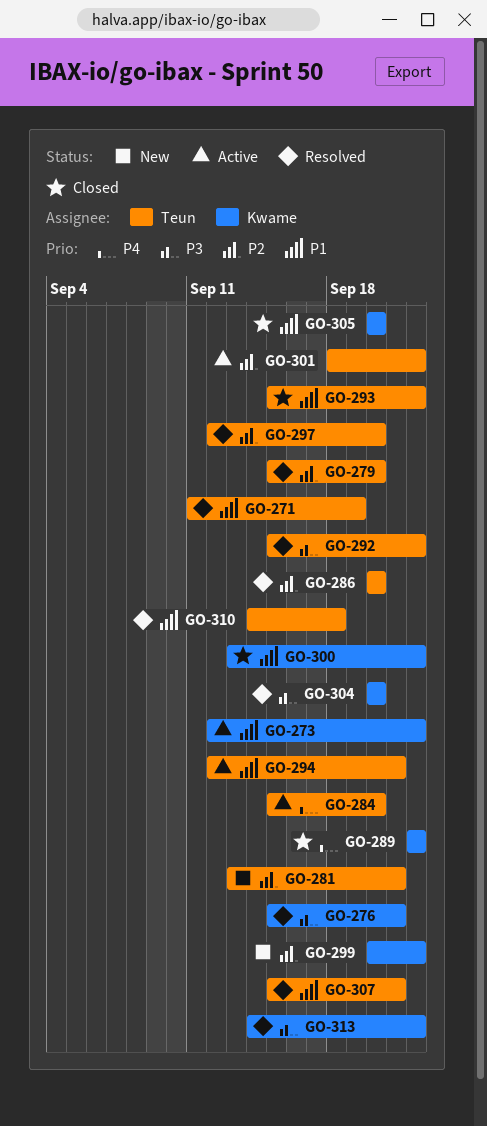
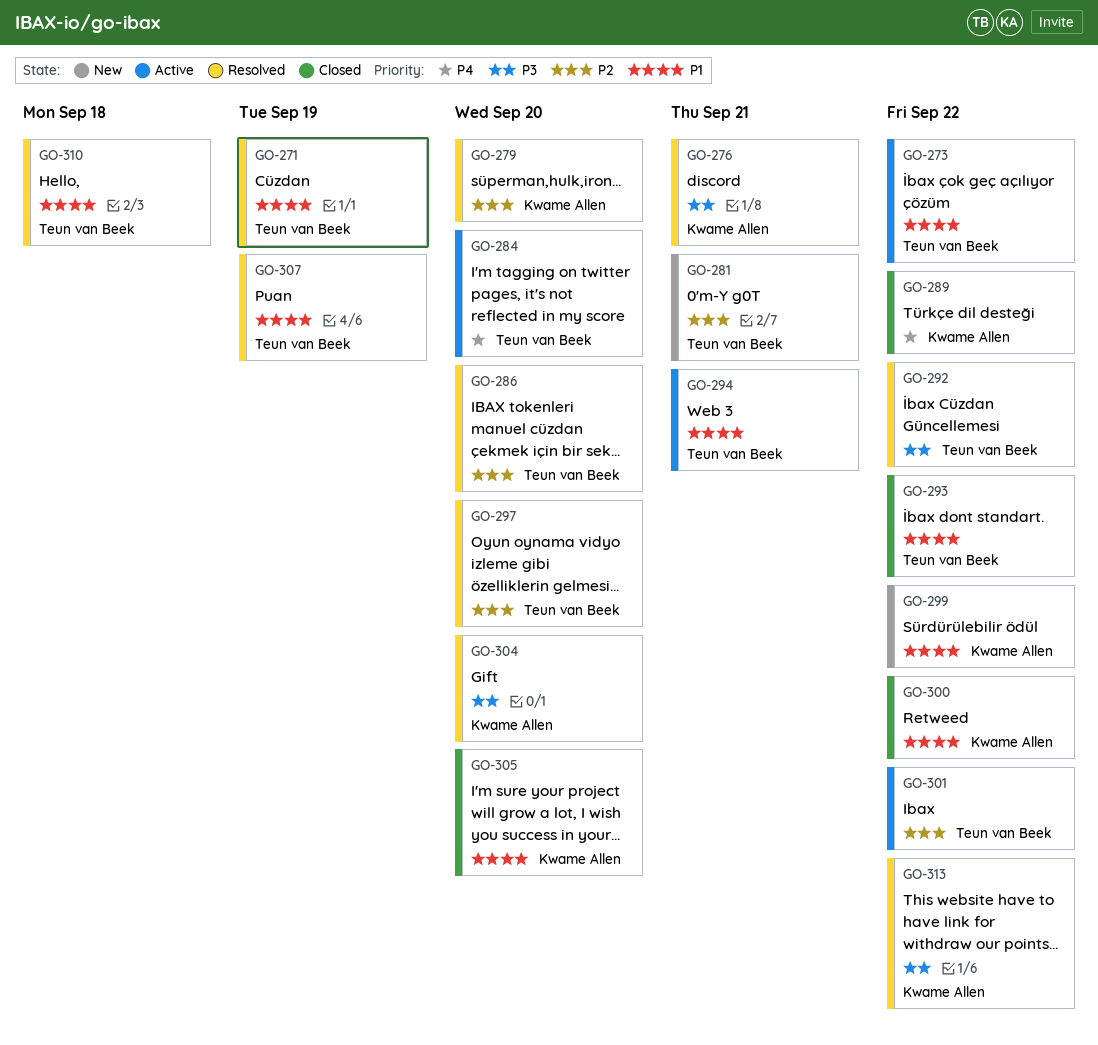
GO-273, owner: Kwame Allen -> Teun van Beek
GO-279, owner: Teun van Beek -> Kwame Allen
GO-299, priority: P2 -> P1
GO-307, due: Sep 21 -> Sep 19

